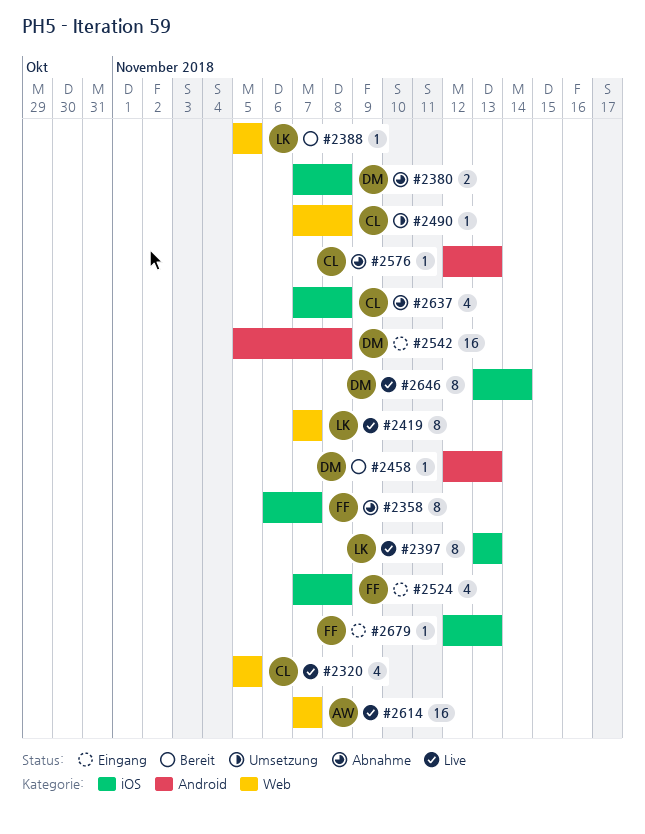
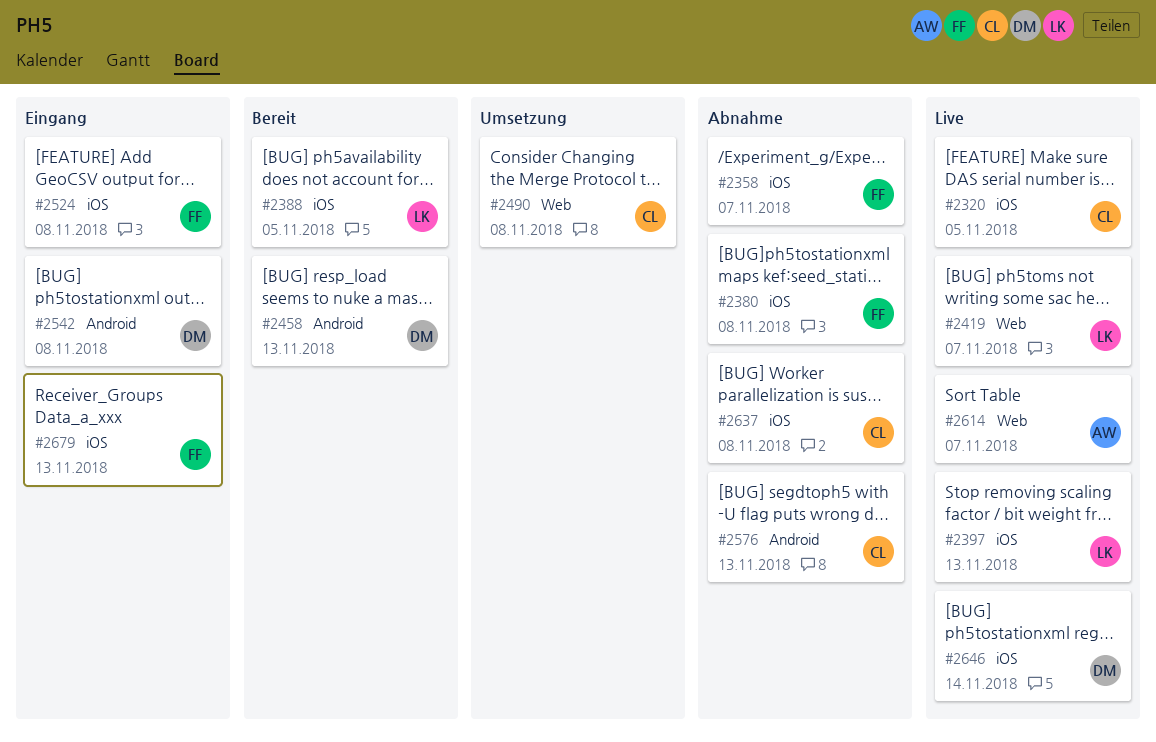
#2320, label: Web -> iOS
#2380, owner: DM -> FF
#2388, label: Web -> iOS

